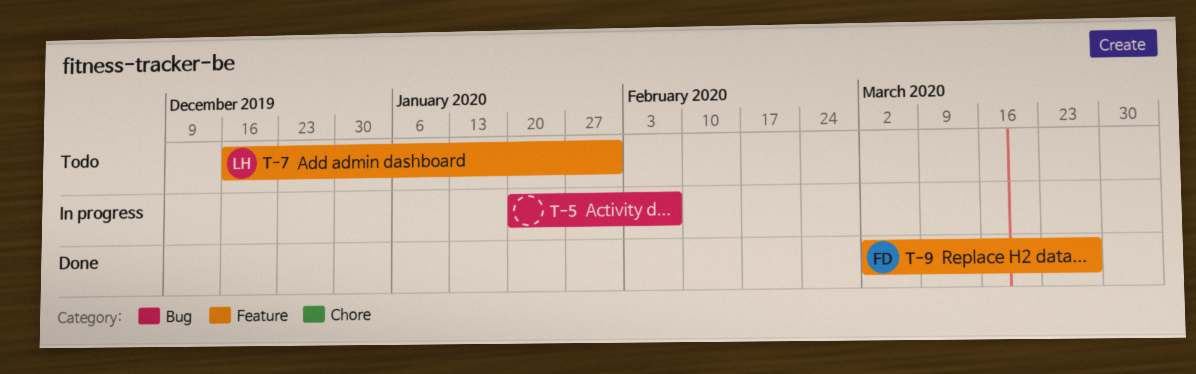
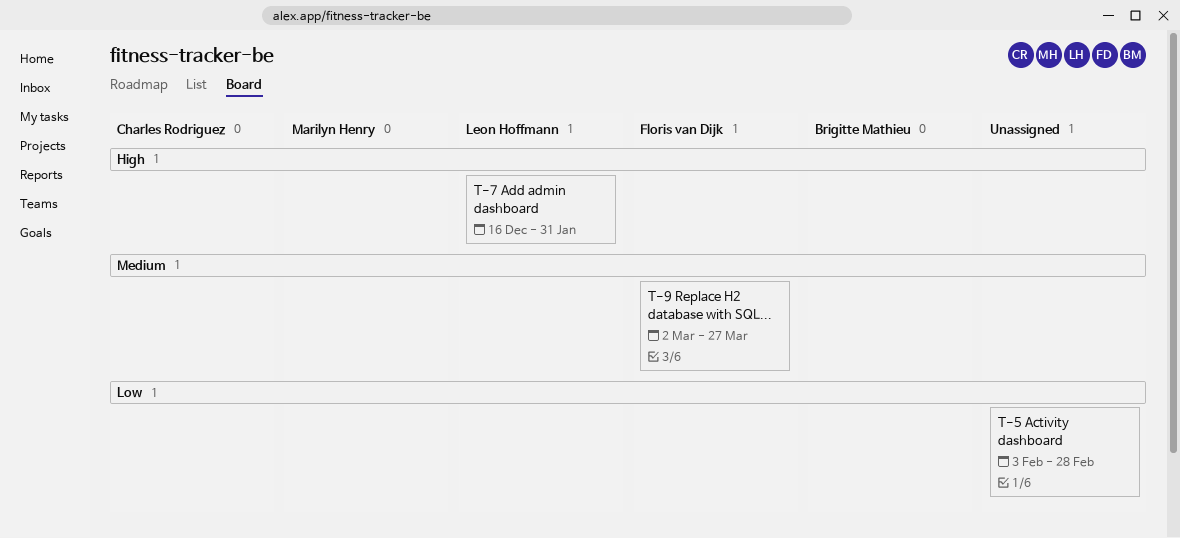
T-5, start: Jan 20 -> Feb 3
T-5, due: Feb 7 -> Feb 28

